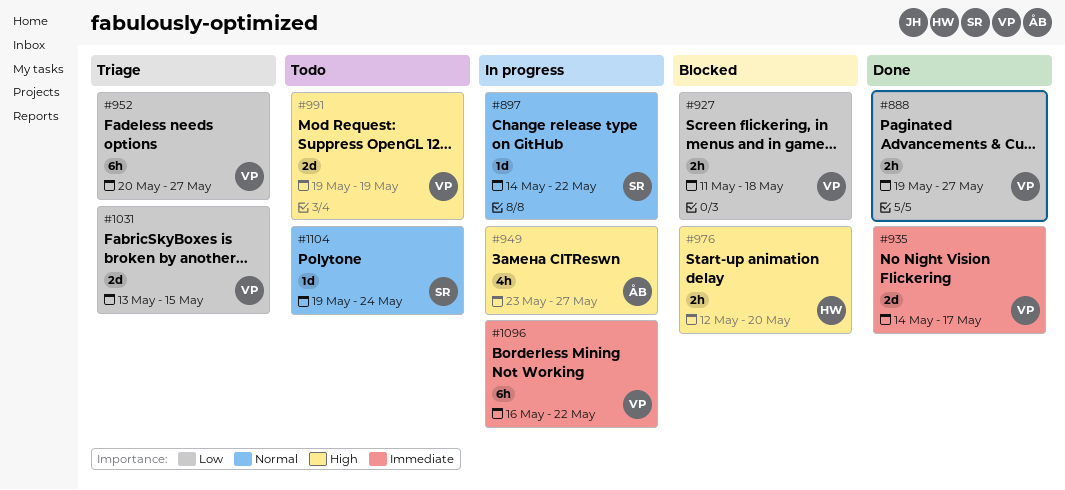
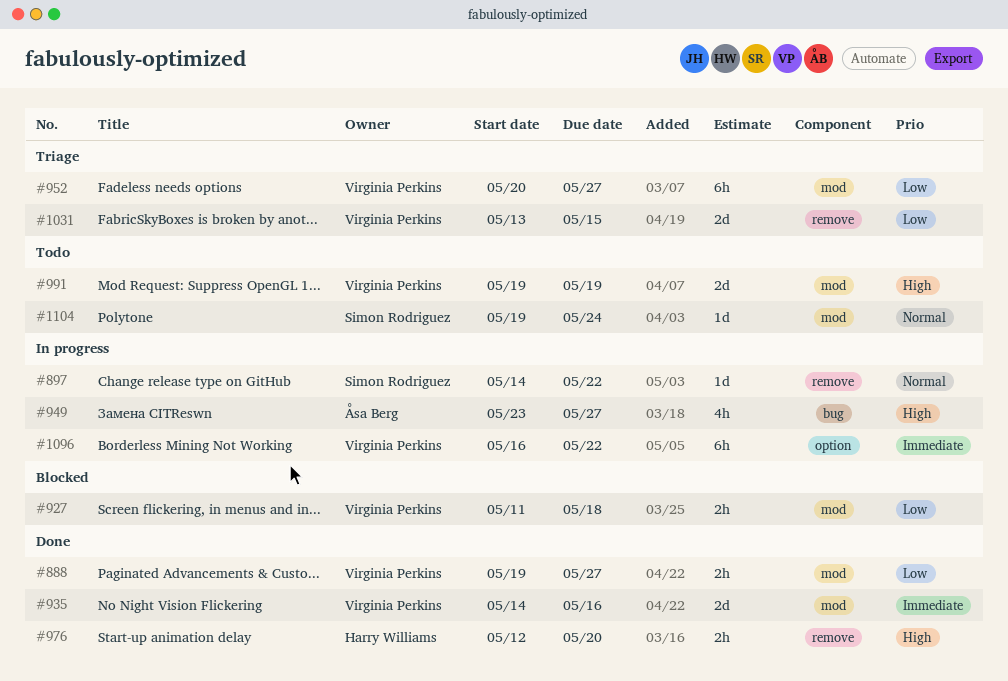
#935, due: May 17 -> May 16
#976, status: Blocked -> Done

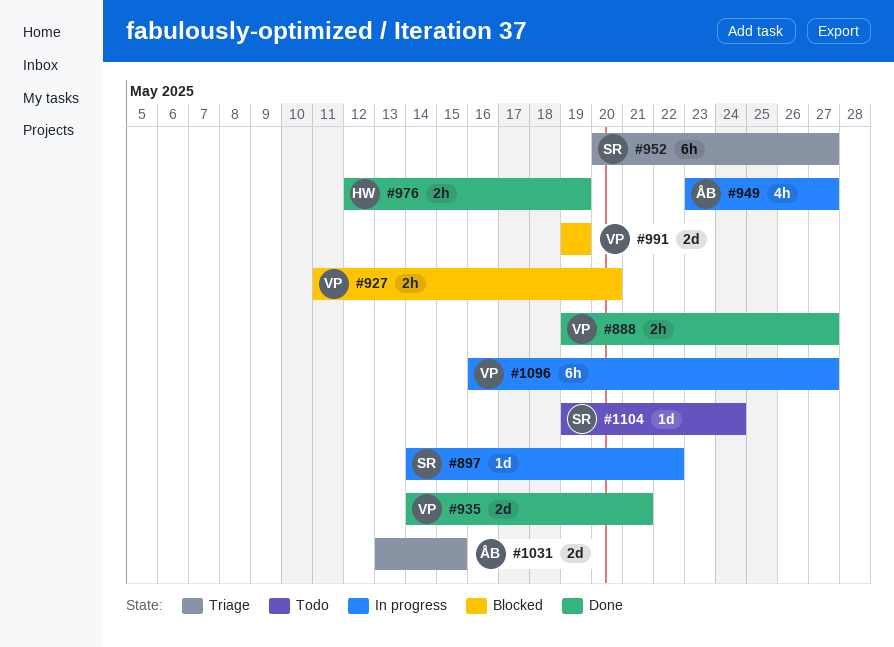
#927, due: May 18 -> May 20
#935, due: May 16 -> May 21
#952, owner: Virginia Perkins -> Simon Rodriguez
#976, due: May 20 -> May 19
#991, status: Todo -> Blocked
#1031, owner: Virginia Perkins -> Åsa Berg
#1096, due: May 22 -> May 27

